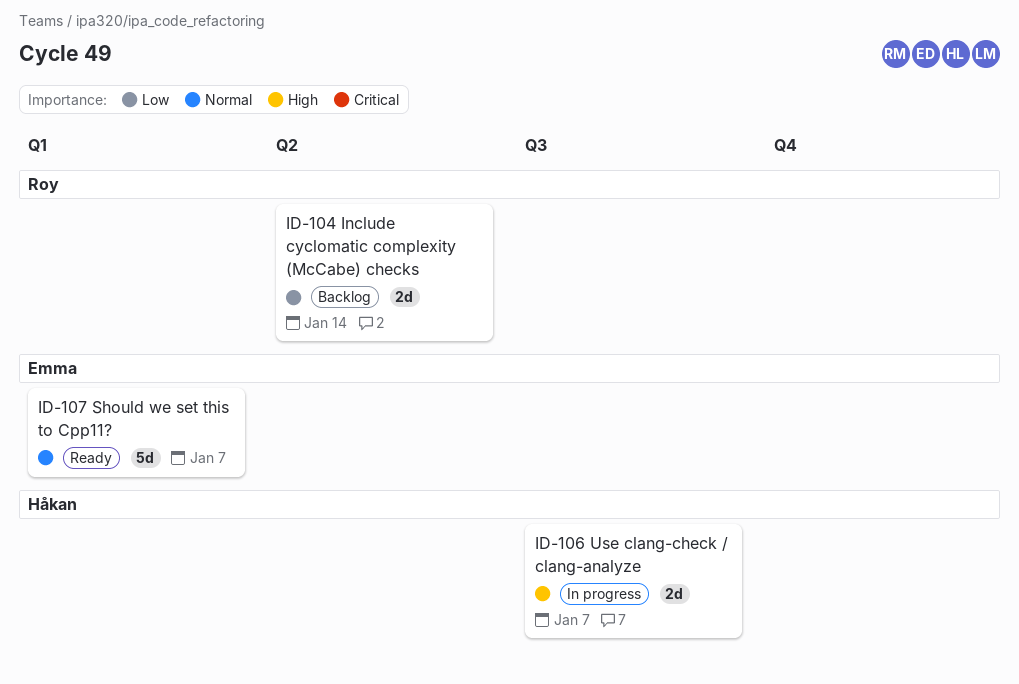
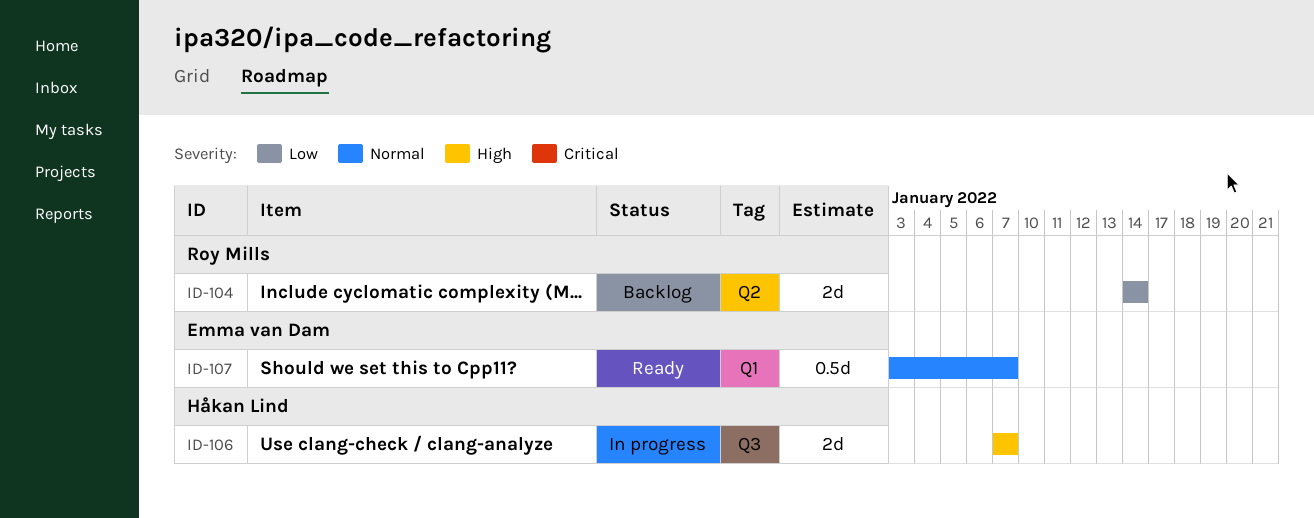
ID-107, estimate: 5d -> 0.5d

